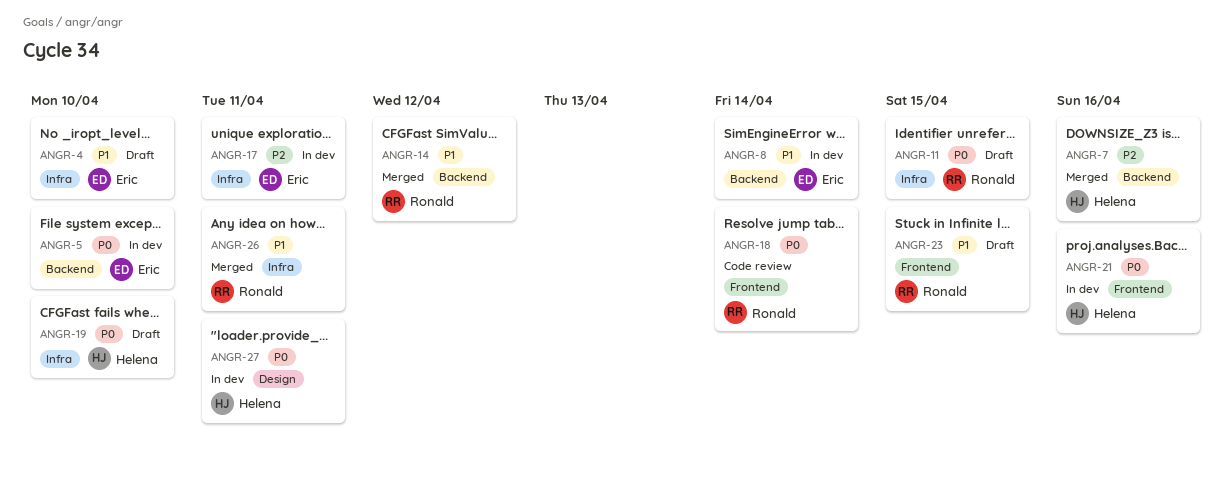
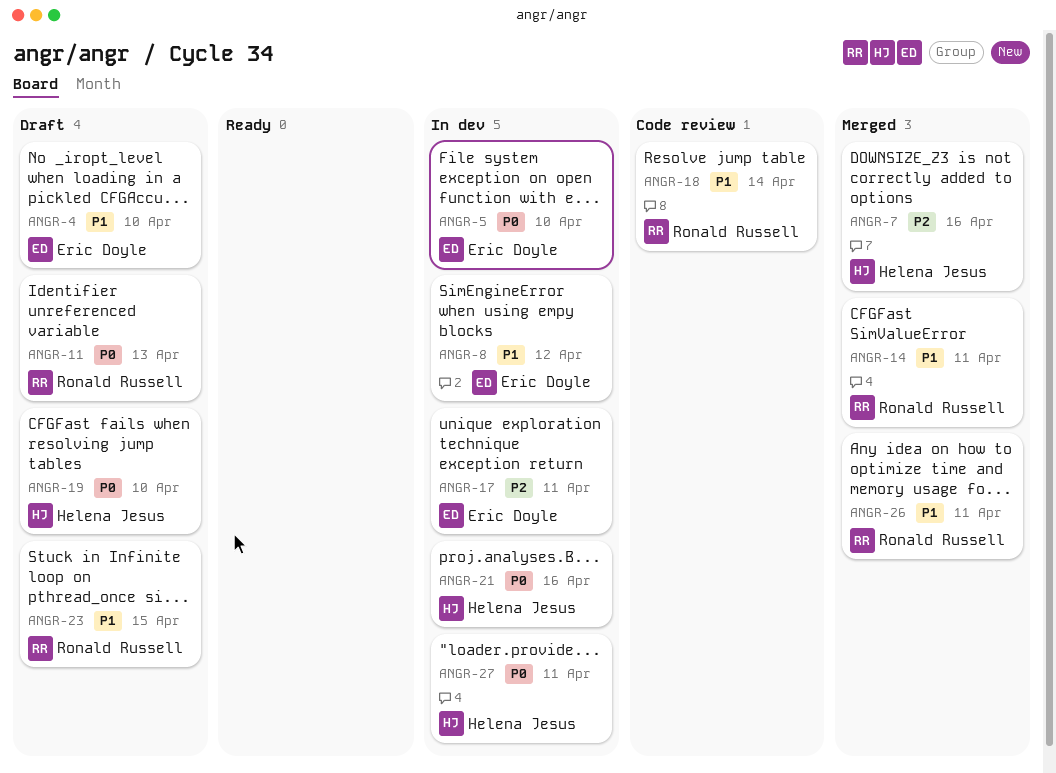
ANGR-8, due: Apr 14 -> Apr 12
ANGR-11, due: Apr 15 -> Apr 13
ANGR-14, due: Apr 12 -> Apr 11
ANGR-18, priority: P0 -> P1

